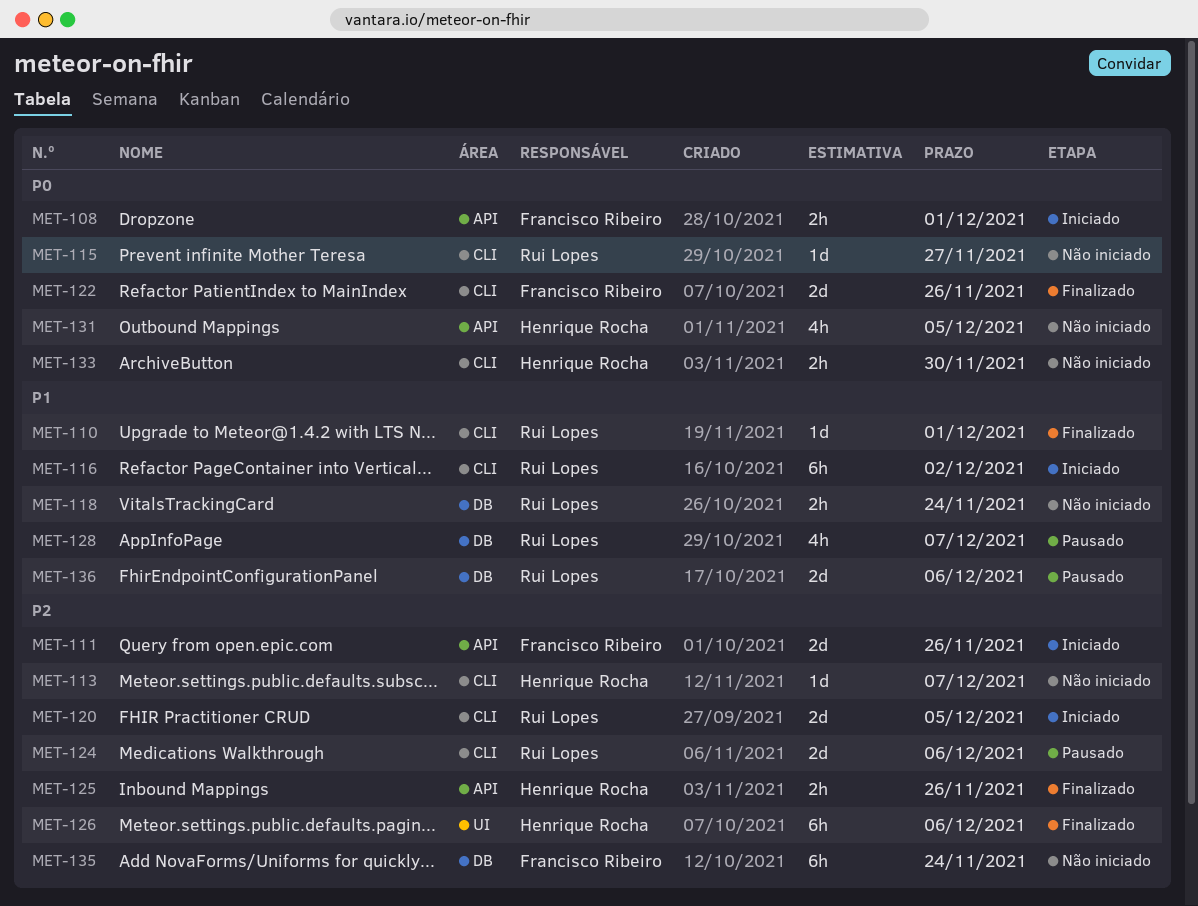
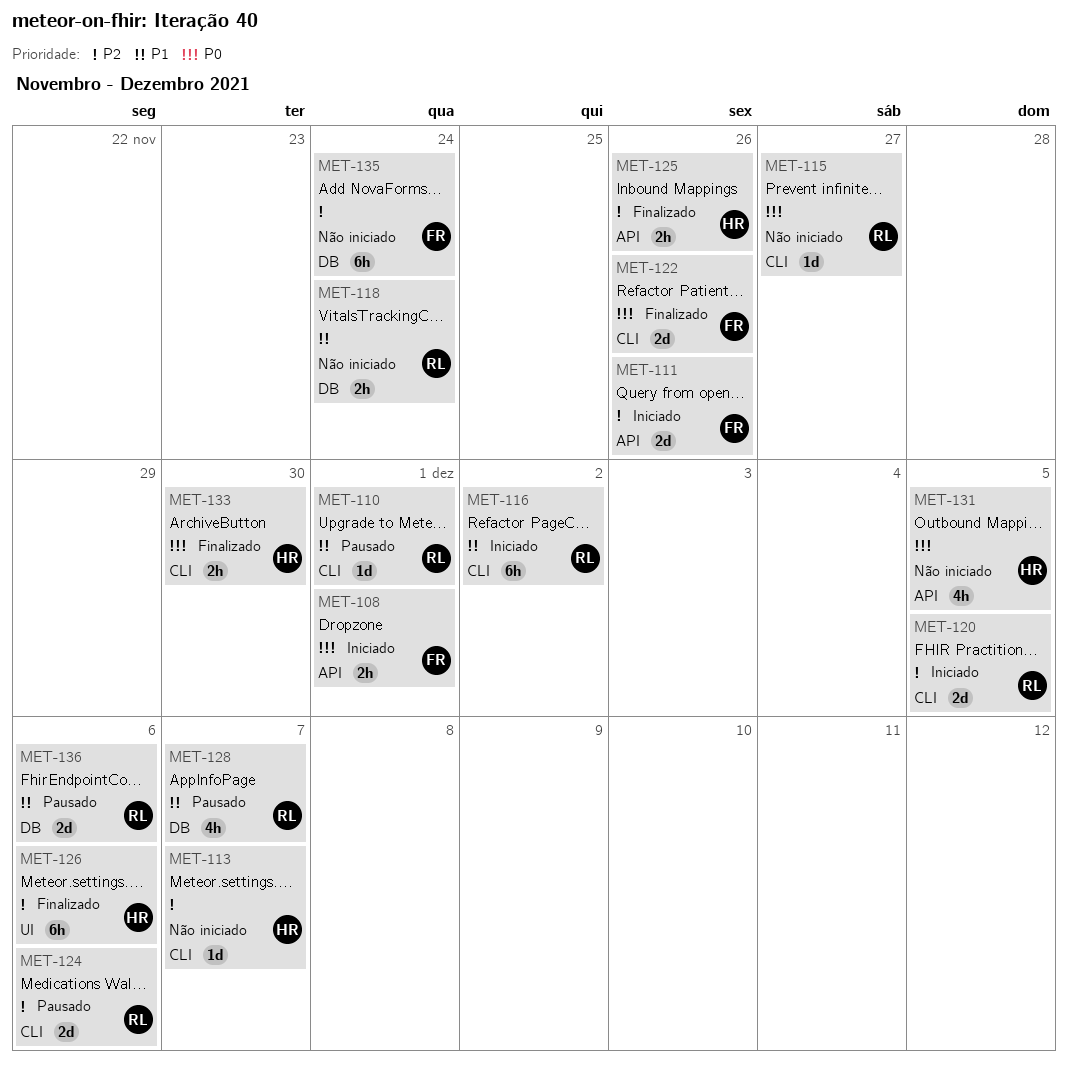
MET-110, status: Finalizado -> Pausado
MET-133, status: Não iniciado -> Finalizado

